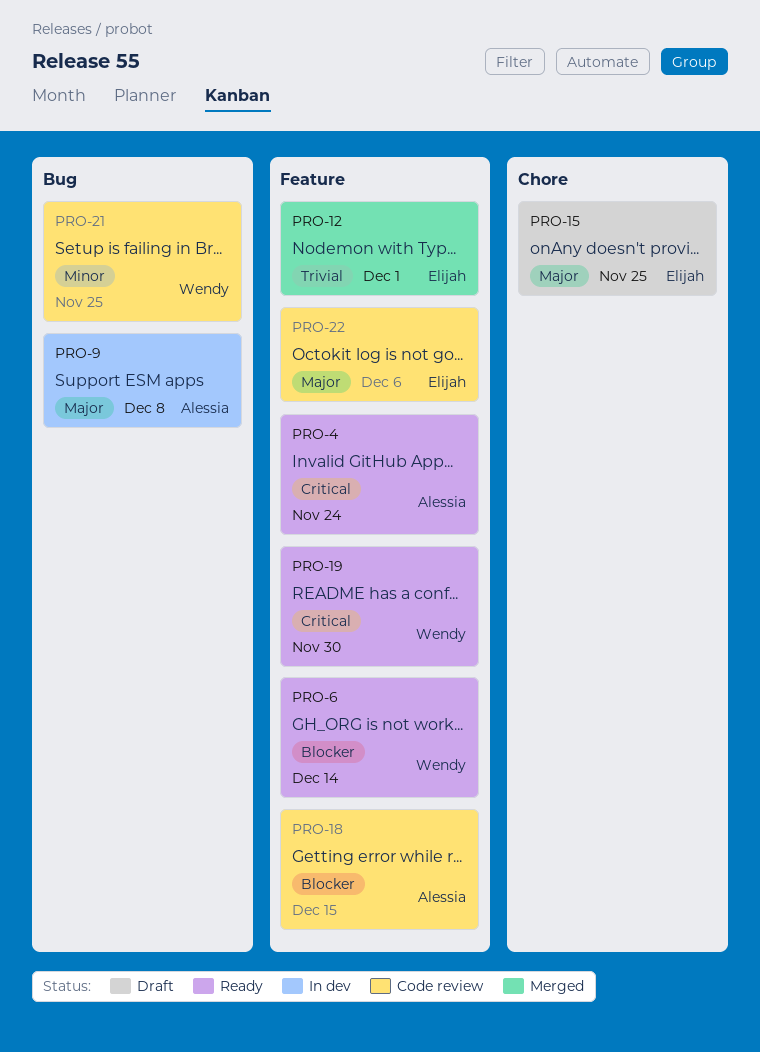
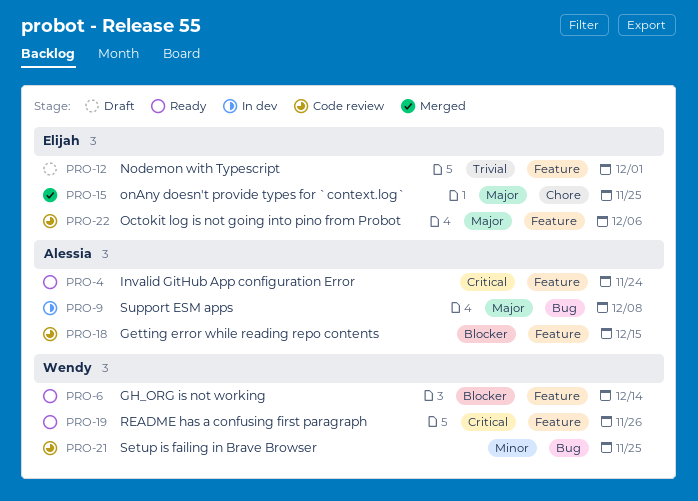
PRO-12, status: Merged -> Draft
PRO-15, status: Draft -> Merged
PRO-19, due: Nov 30 -> Nov 26

